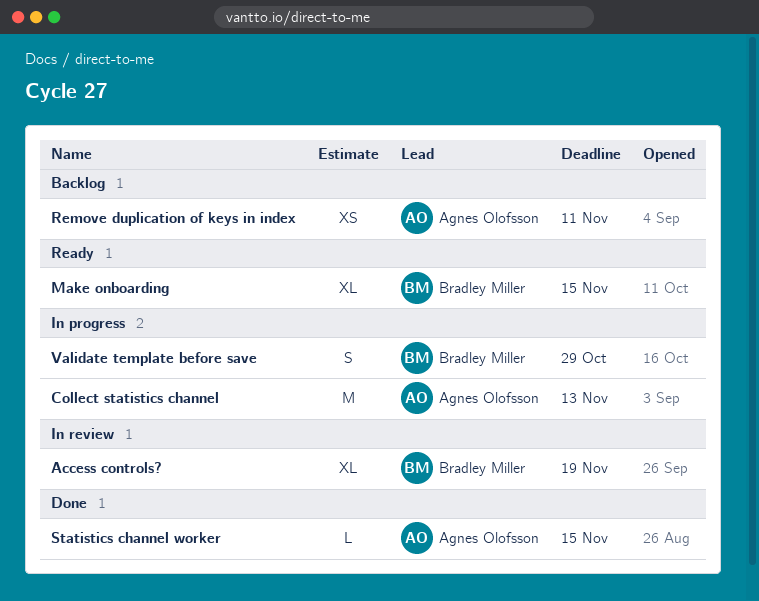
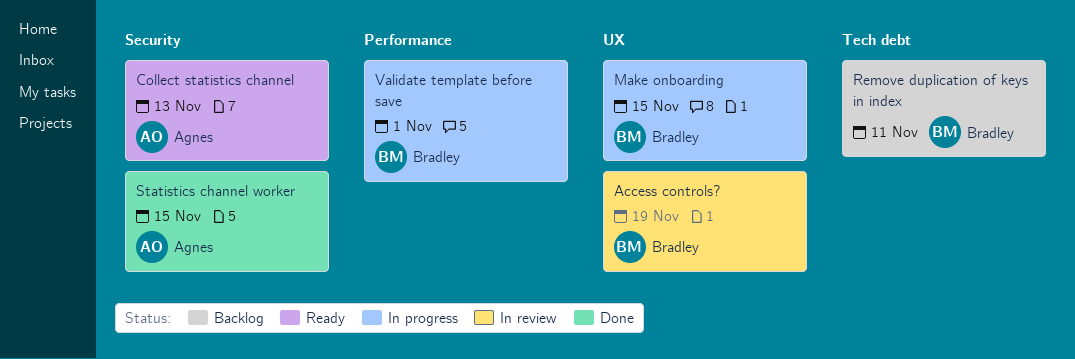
Collect statistics channel, status: In progress -> Ready
Make onboarding, status: Ready -> In progress
Remove duplication of keys in index, owner: Agnes Olofsson -> Bradley Miller
Validate template before save, due: Oct 29 -> Nov 1

